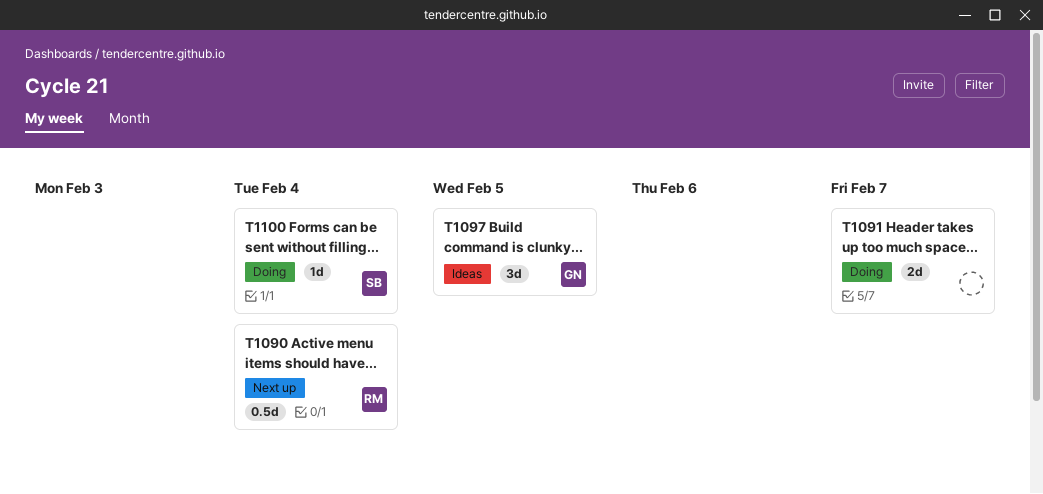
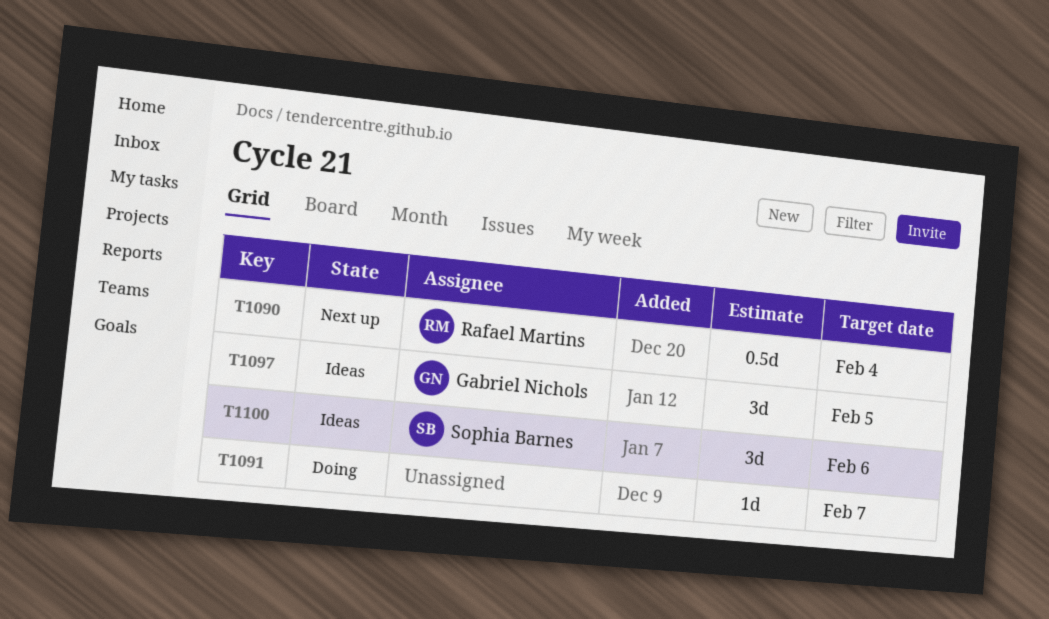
T1091, estimate: 2d -> 1d
T1100, status: Doing -> Ideas
T1100, estimate: 1d -> 3d
T1100, due: Feb 4 -> Feb 6

